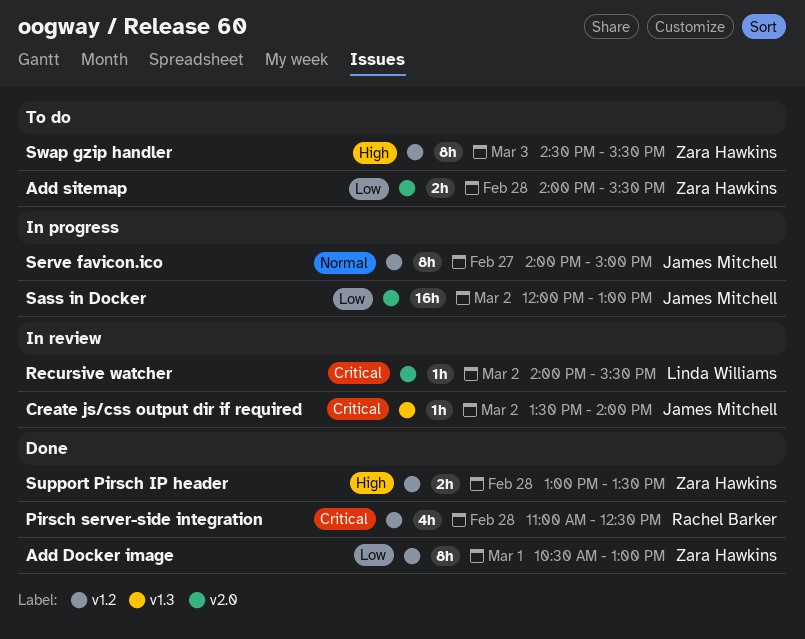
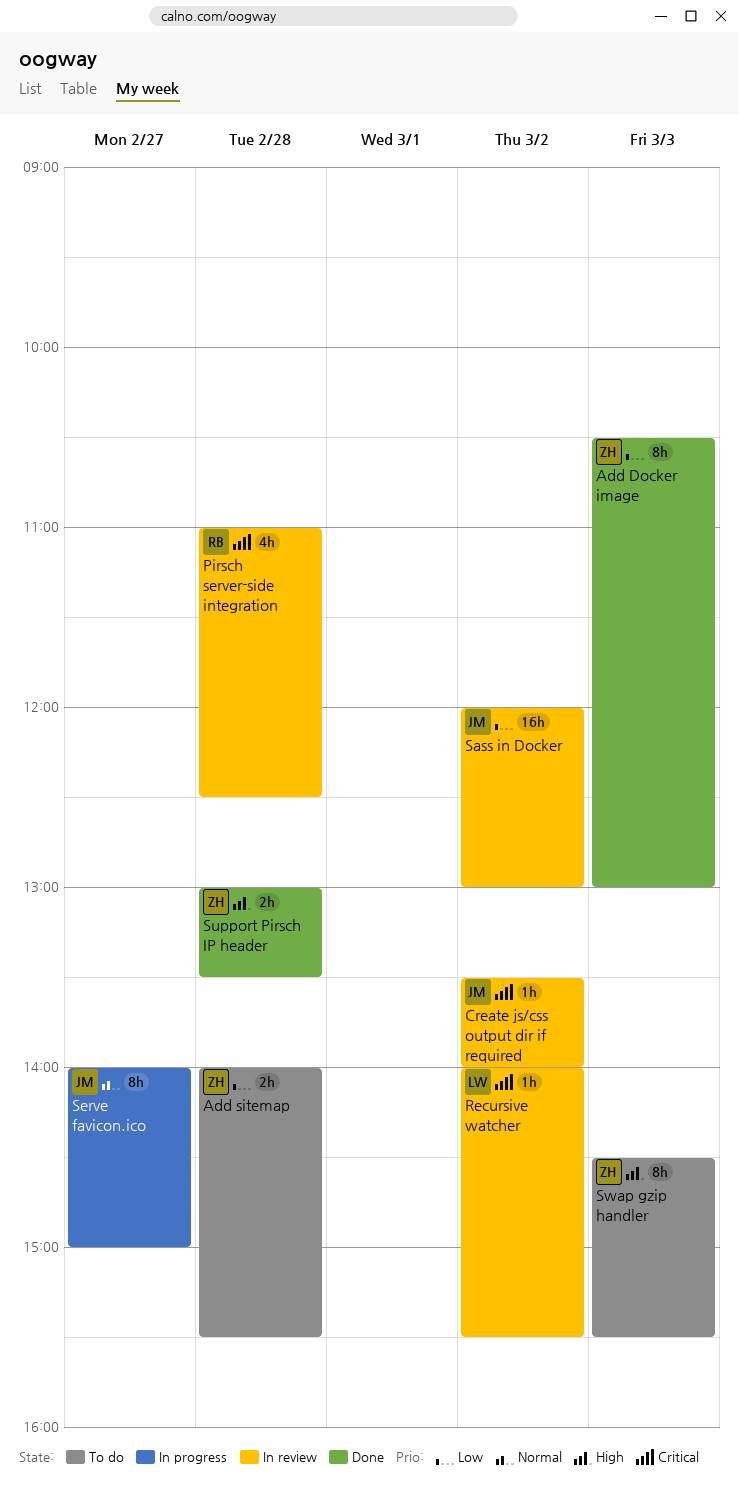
Add Docker image, day: Mar 1 -> Mar 3
Pirsch server-side integration, status: Done -> In review
Sass in Docker, status: In progress -> In review

